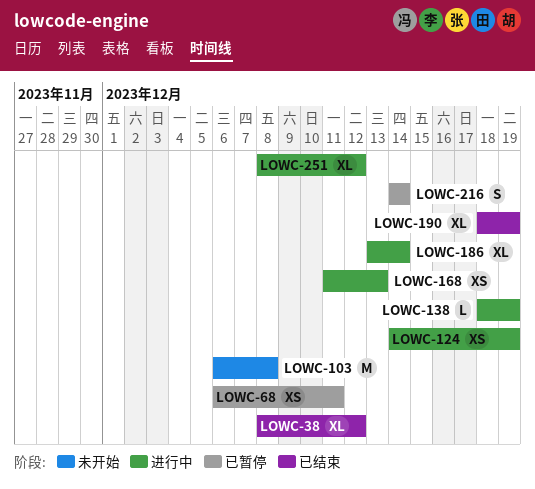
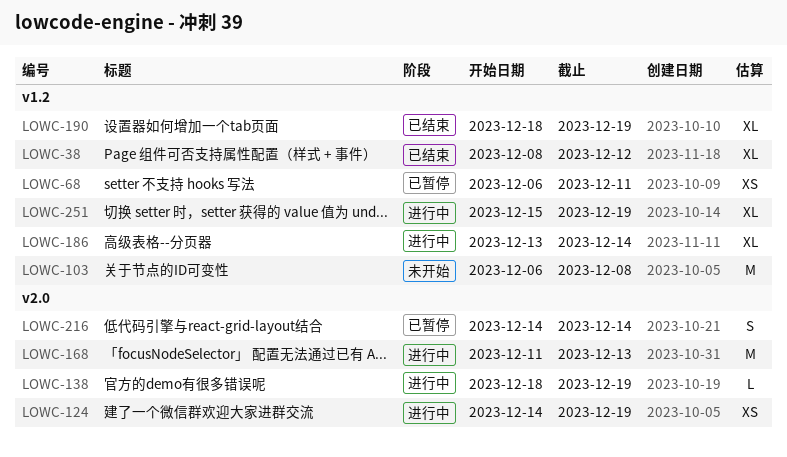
LOWC-168, estimate: XS -> M
LOWC-251, start: Dec 8 -> Dec 15
LOWC-251, due: Dec 12 -> Dec 19

